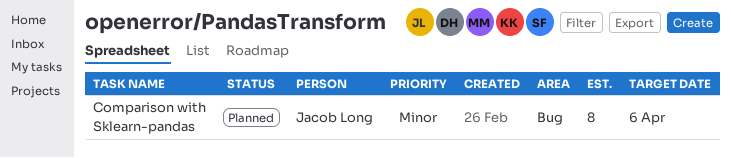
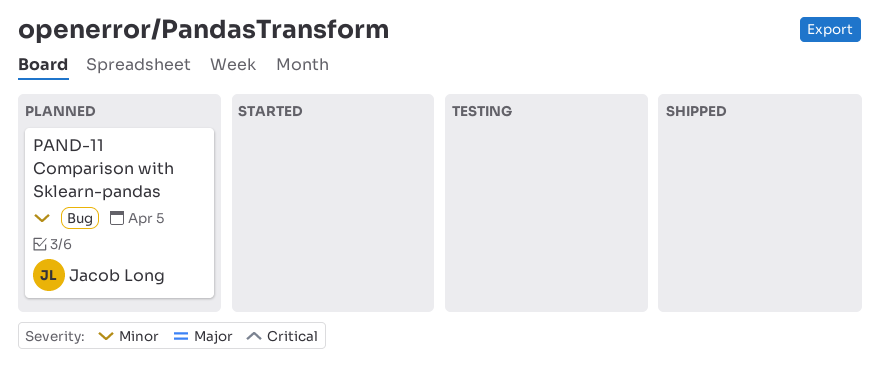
Comparison with Sklearn-pandas, due: Apr 6 -> Apr 5

